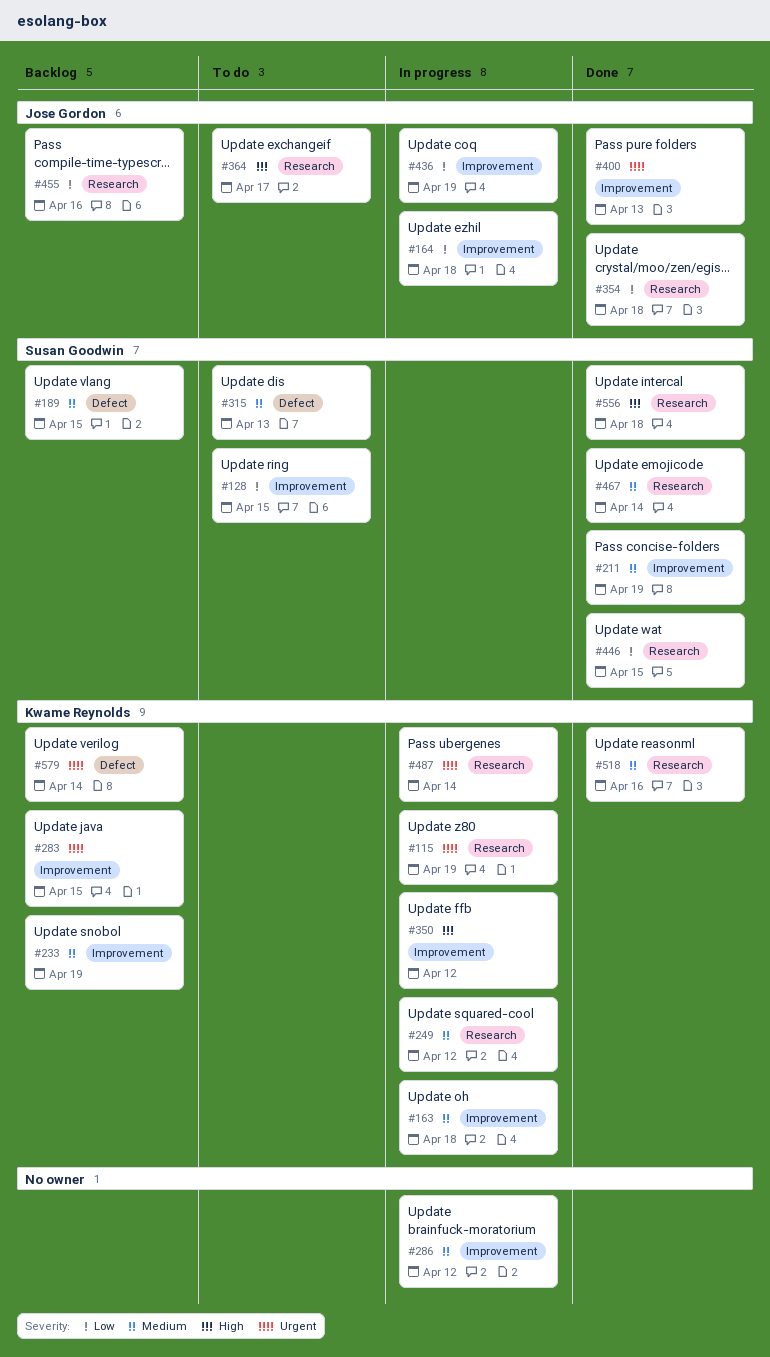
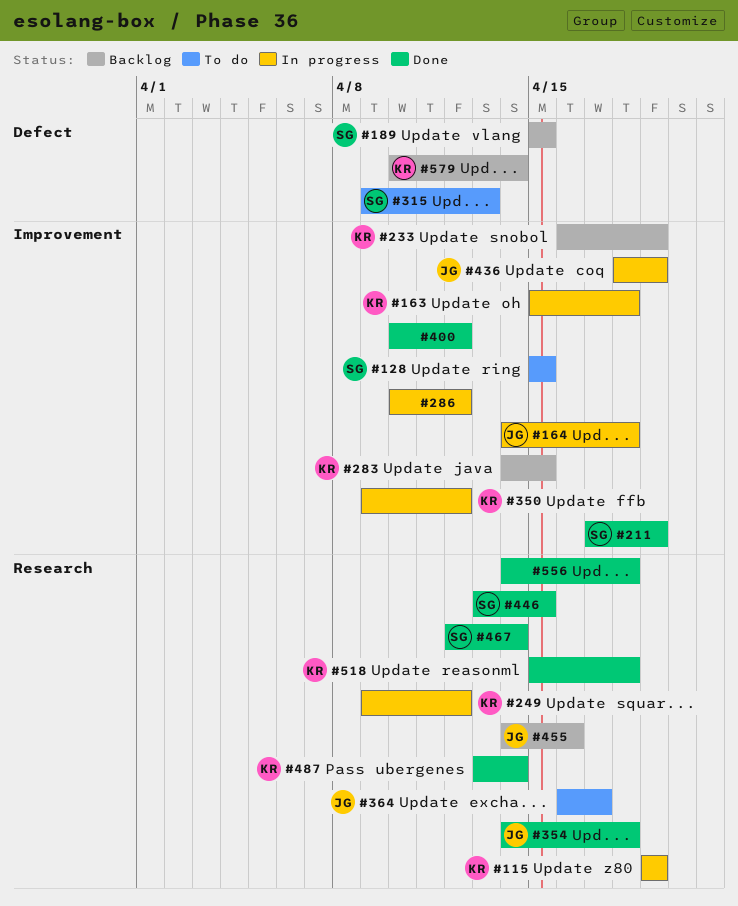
#400, owner: Jose Gordon -> none
#400, due: Apr 13 -> Apr 12
#487, status: In progress -> Done
#518, due: Apr 16 -> Apr 18
#556, owner: Susan Goodwin -> none

